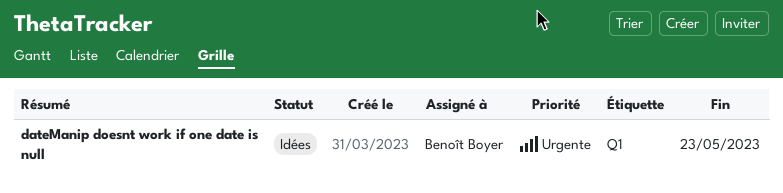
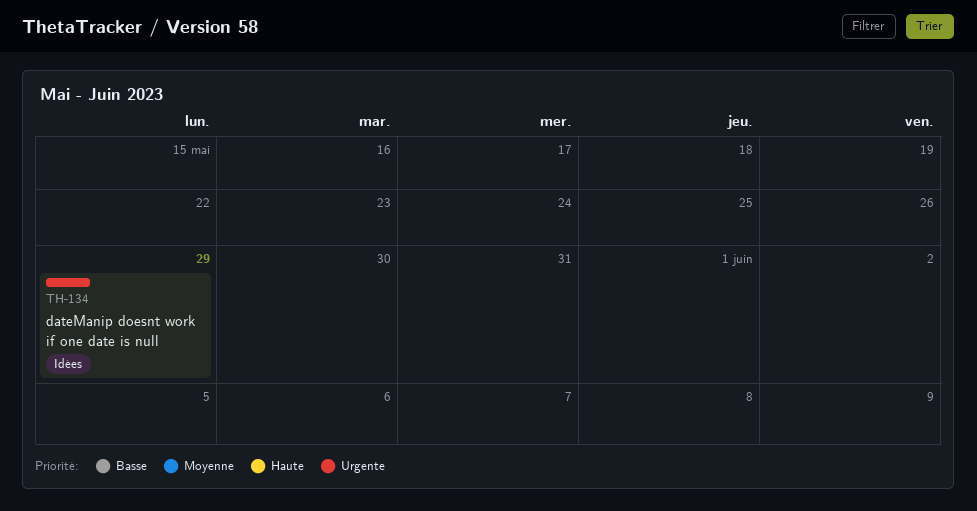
dateManip doesnt work if one date is null, due: May 23 -> May 29

